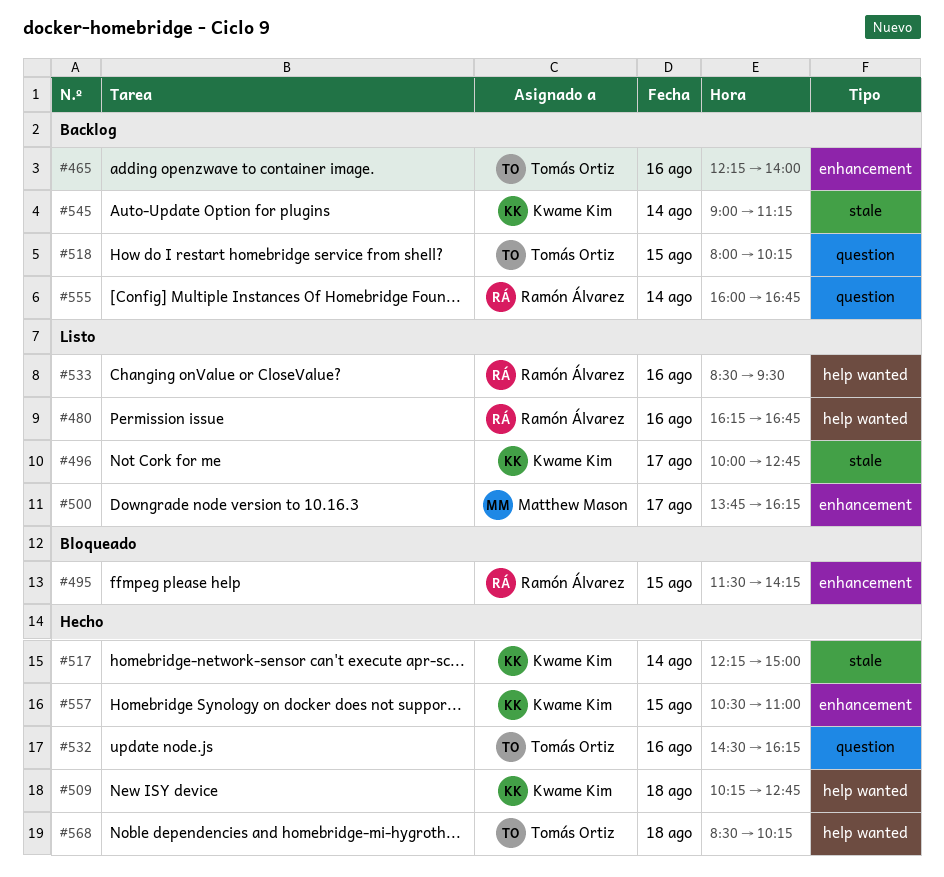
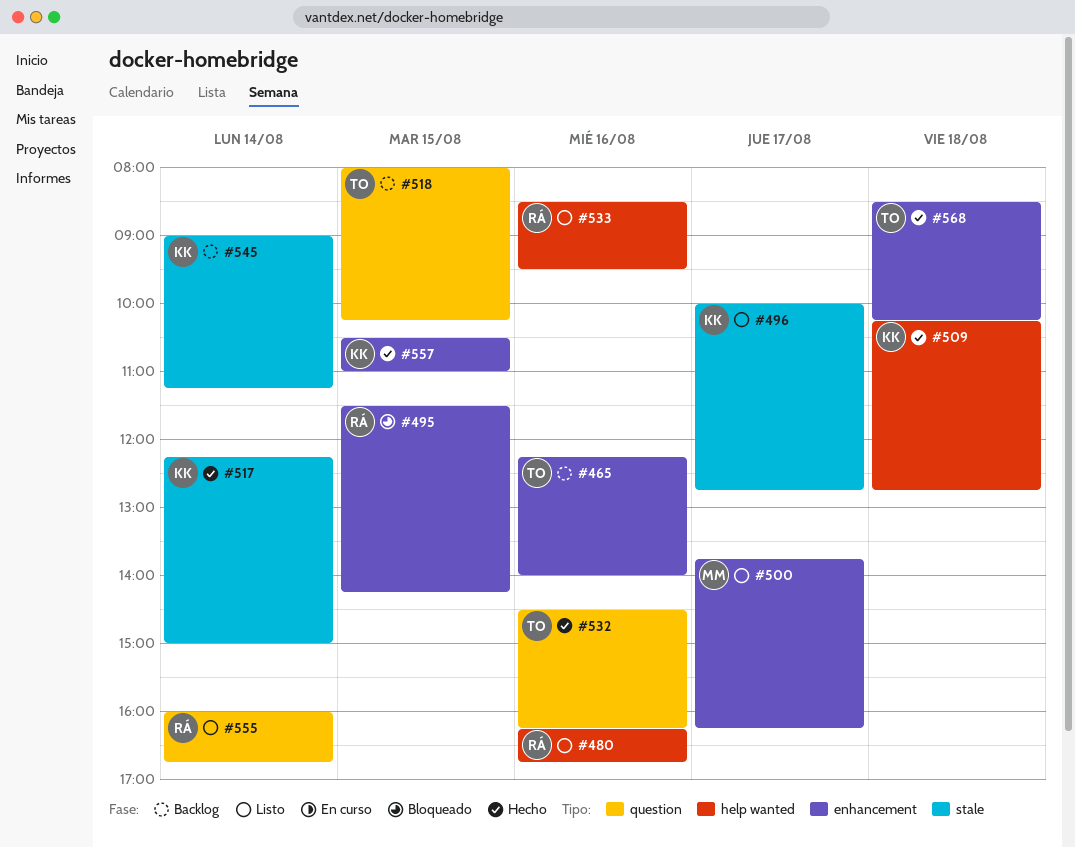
#555, status: Backlog -> Listo
#568, label: help wanted -> enhancement

